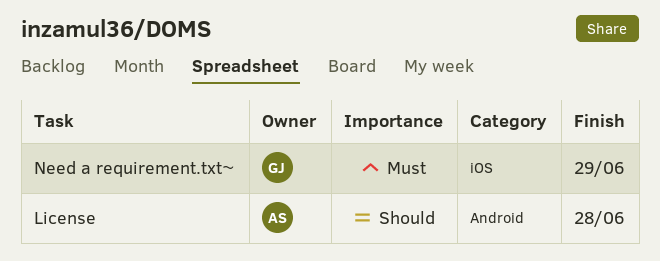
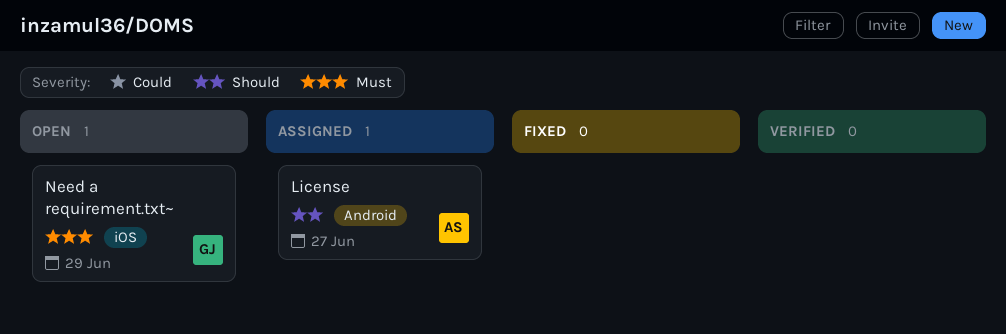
License, due: Jun 28 -> Jun 27

